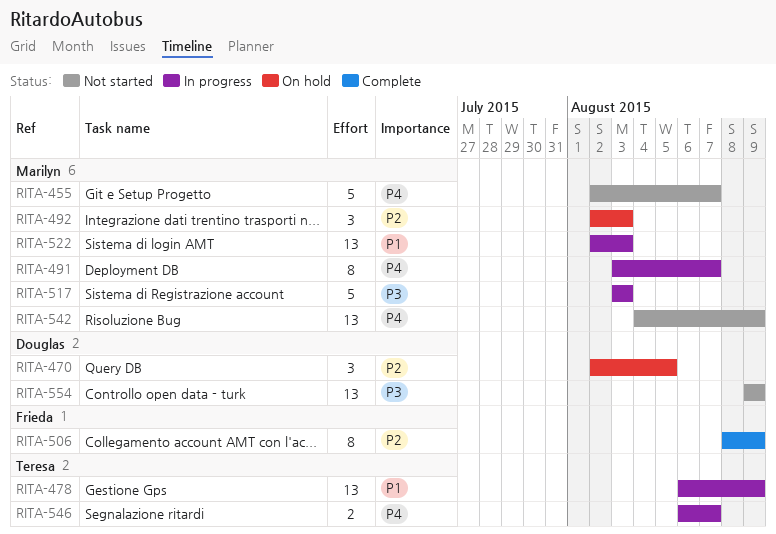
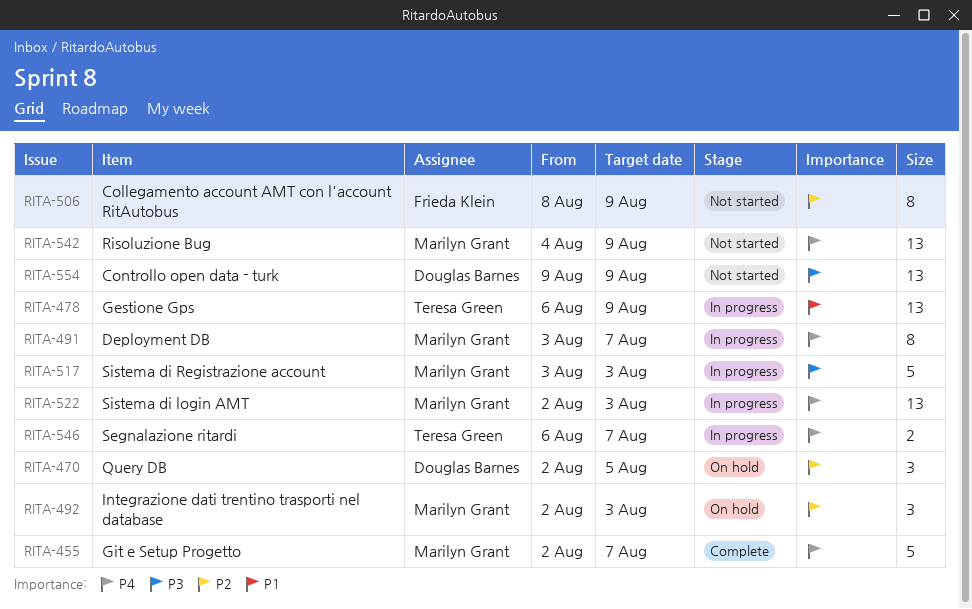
RITA-455, status: Not started -> Complete
RITA-506, status: Complete -> Not started
RITA-522, priority: P1 -> P4

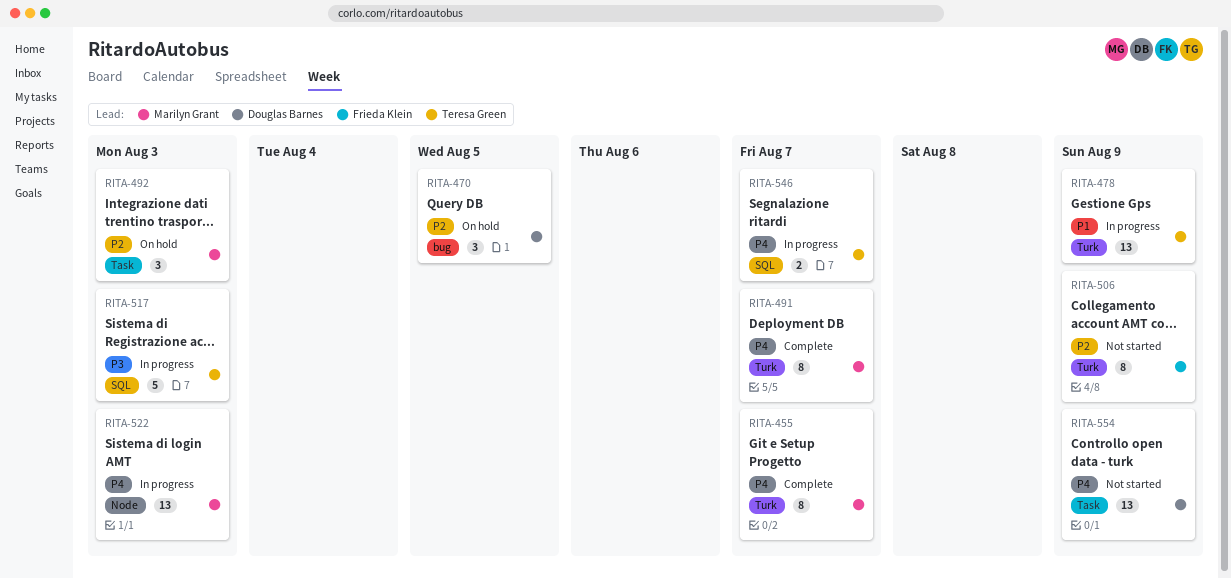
RITA-455, estimate: 5 -> 8
RITA-491, status: In progress -> Complete
RITA-517, owner: Marilyn Grant -> Teresa Green
RITA-542: present -> none
RITA-554, priority: P3 -> P4

